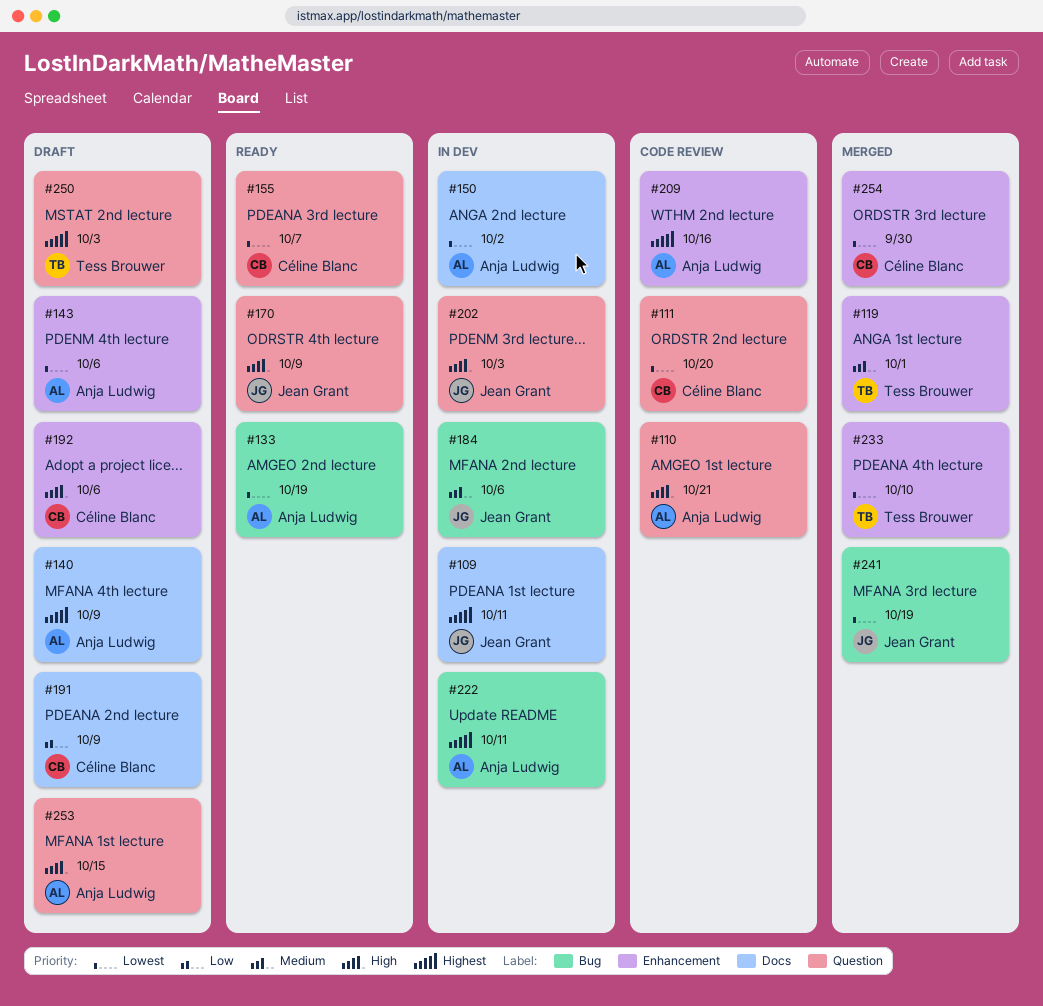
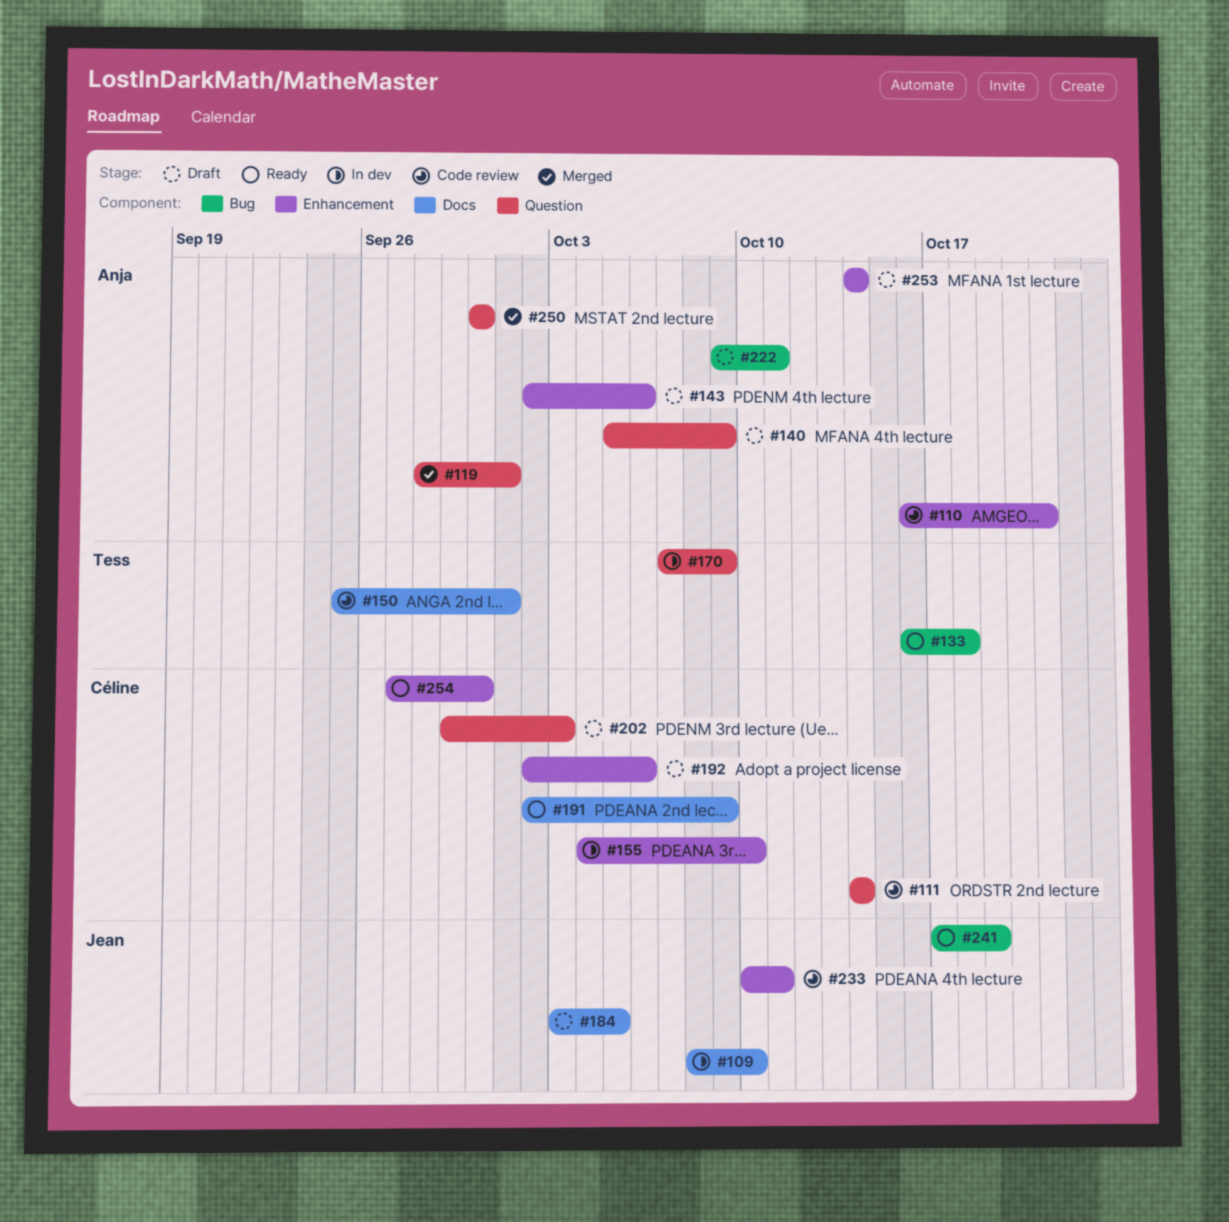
#109, due: Oct 11 -> Oct 10
#110, label: Question -> Enhancement
#111, due: Oct 20 -> Oct 14
#119, owner: Tess Brouwer -> Anja Ludwig
#119, label: Enhancement -> Question
#133, owner: Anja Ludwig -> Tess Brouwer
#133, due: Oct 19 -> Oct 18
#140, label: Docs -> Question
#150, status: In dev -> Code review
#150, owner: Anja Ludwig -> Tess Brouwer
#150, due: Oct 2 -> Oct 1
#155, status: Ready -> In dev
#155, label: Question -> Enhancement
#155, due: Oct 7 -> Oct 10
#170, status: Ready -> In dev
#170, owner: Jean Grant -> Tess Brouwer
#184, status: In dev -> Draft
#184, label: Bug -> Docs
#184, due: Oct 6 -> Oct 5
#191, status: Draft -> Ready
#202, status: In dev -> Draft
#202, owner: Jean Grant -> Céline Blanc
#209: present -> none
#222, status: In dev -> Draft
#233, status: Merged -> Code review
#233, owner: Tess Brouwer -> Jean Grant
#233, due: Oct 10 -> Oct 11
#241, status: Merged -> Ready
#250, status: Draft -> Merged
#250, owner: Tess Brouwer -> Anja Ludwig
#250, due: Oct 3 -> Sep 30
#253, label: Question -> Enhancement
#253, due: Oct 15 -> Oct 14
#254, status: Merged -> Ready

